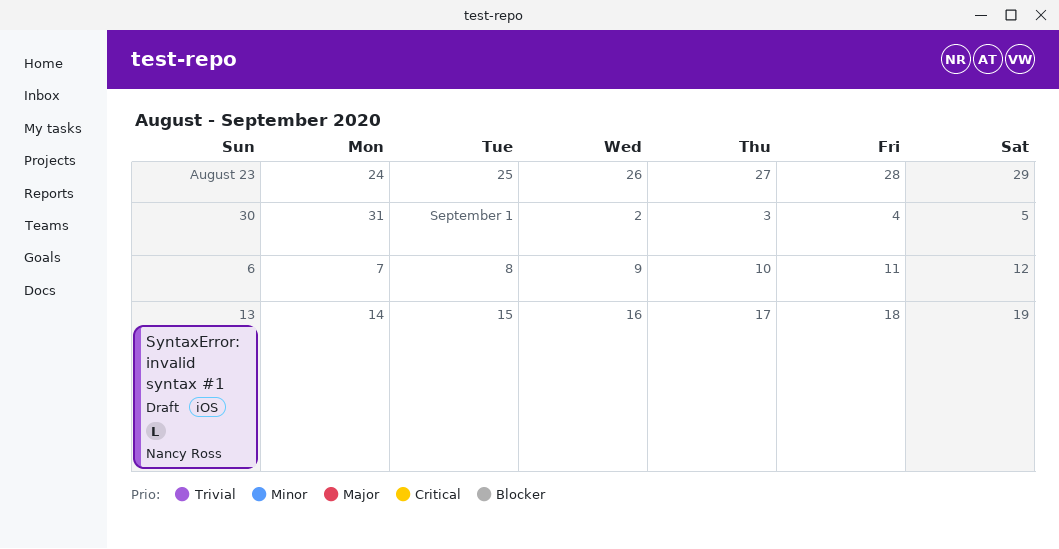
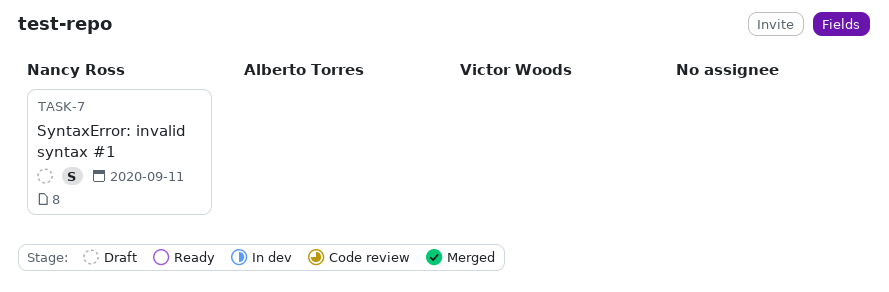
SyntaxError: invalid syntax #1, estimate: L -> S
SyntaxError: invalid syntax #1, due: Sep 13 -> Sep 11

